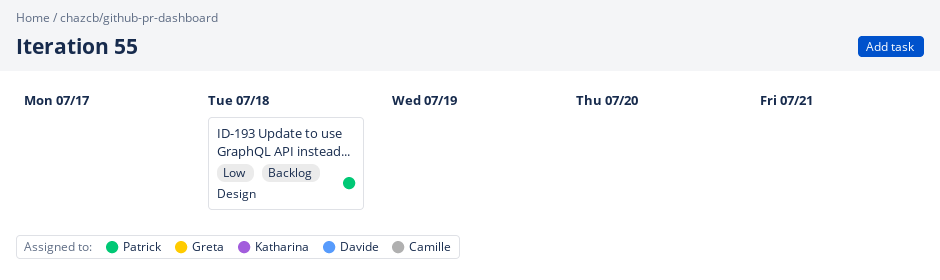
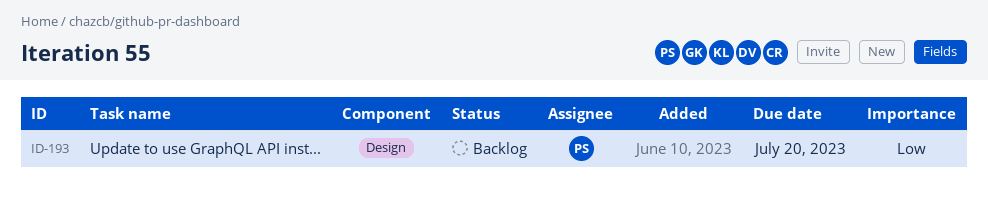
ID-193, due: Jul 18 -> Jul 20

